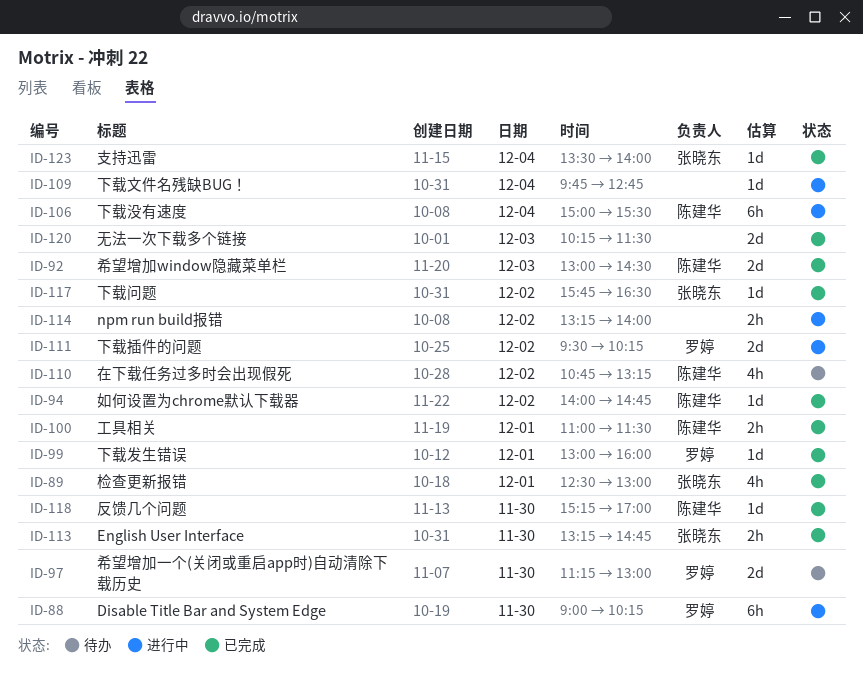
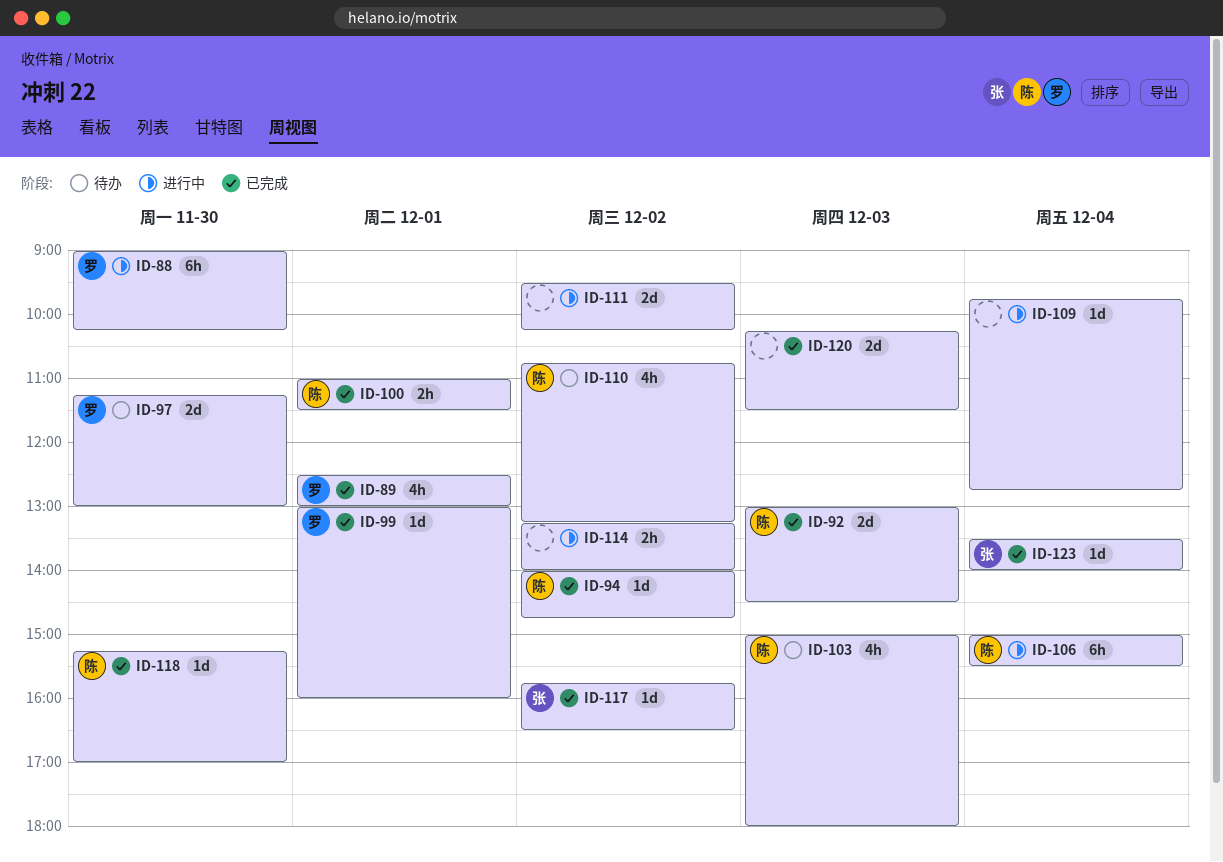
ID-89, owner: 张晓东 -> 罗婷
ID-103: none -> present
ID-111, owner: 罗婷 -> none
ID-113: present -> none

